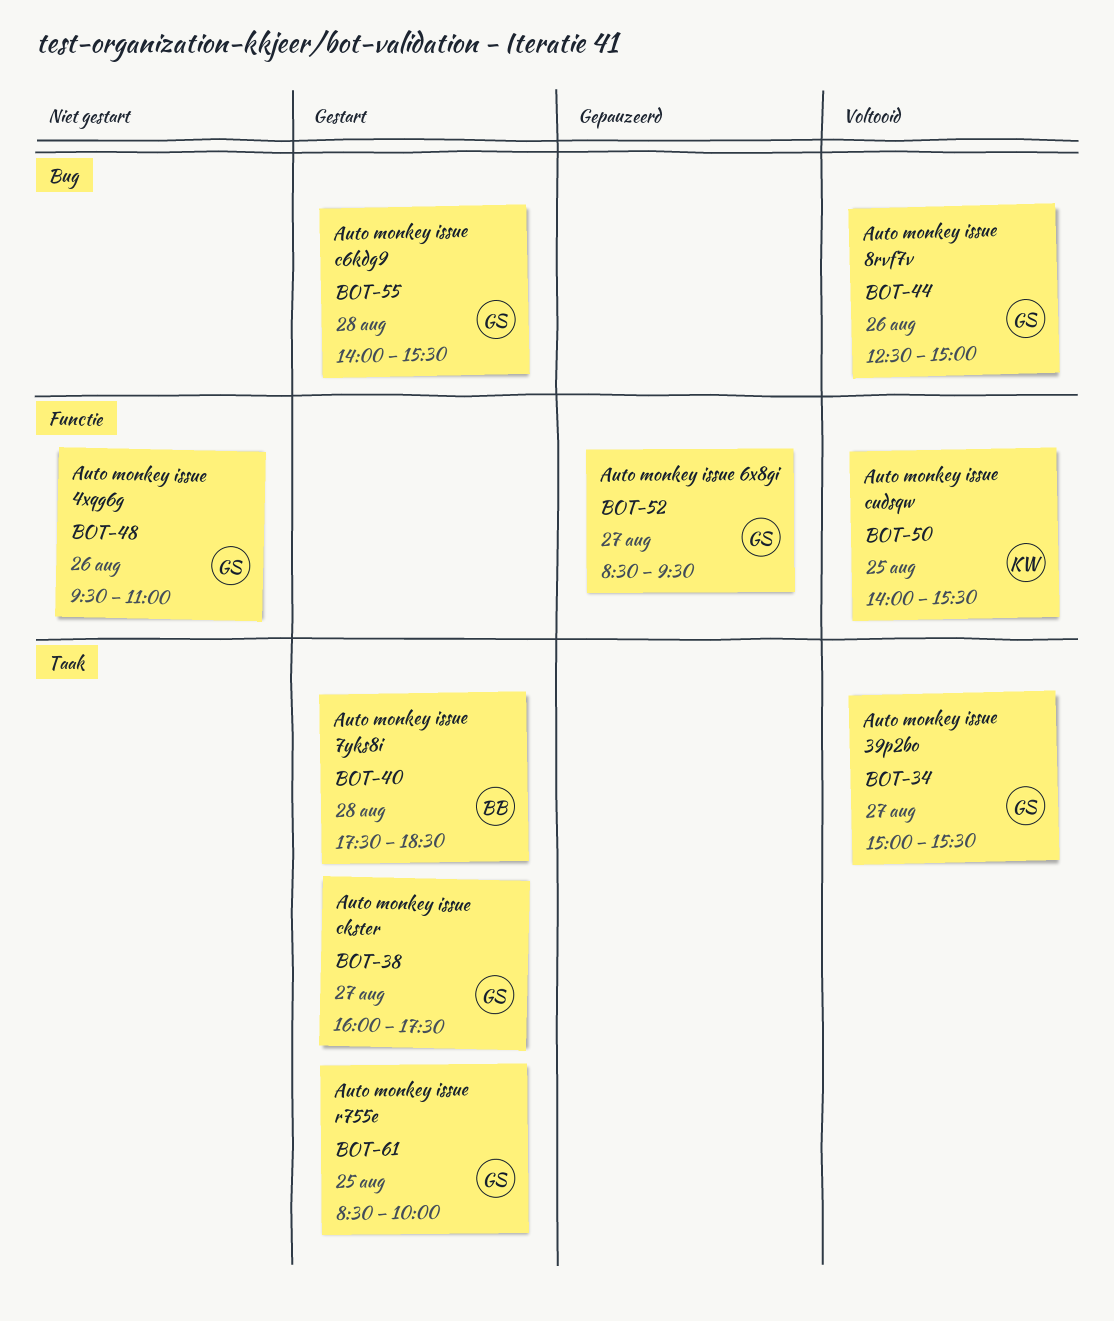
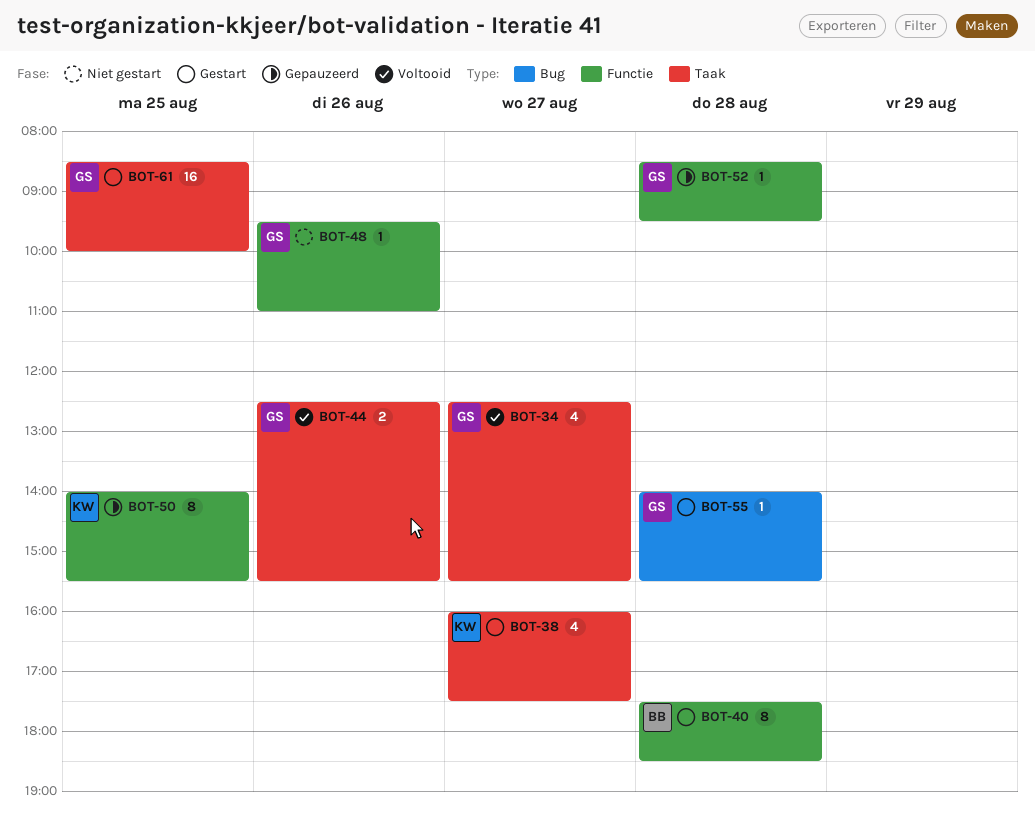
BOT-34, begins: 15:00 -> 12:30
BOT-38, owner: GS -> KW
BOT-40, label: Taak -> Functie
BOT-44, label: Bug -> Taak
BOT-44, ends: 15:00 -> 15:30
BOT-50, status: Voltooid -> Gepauzeerd
BOT-52, day: Aug 27 -> Aug 28

